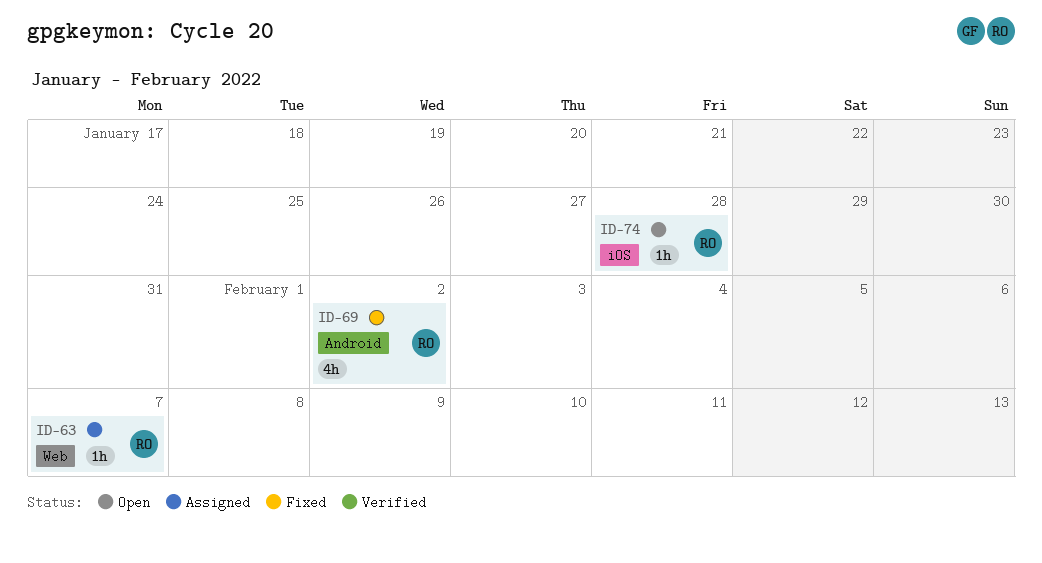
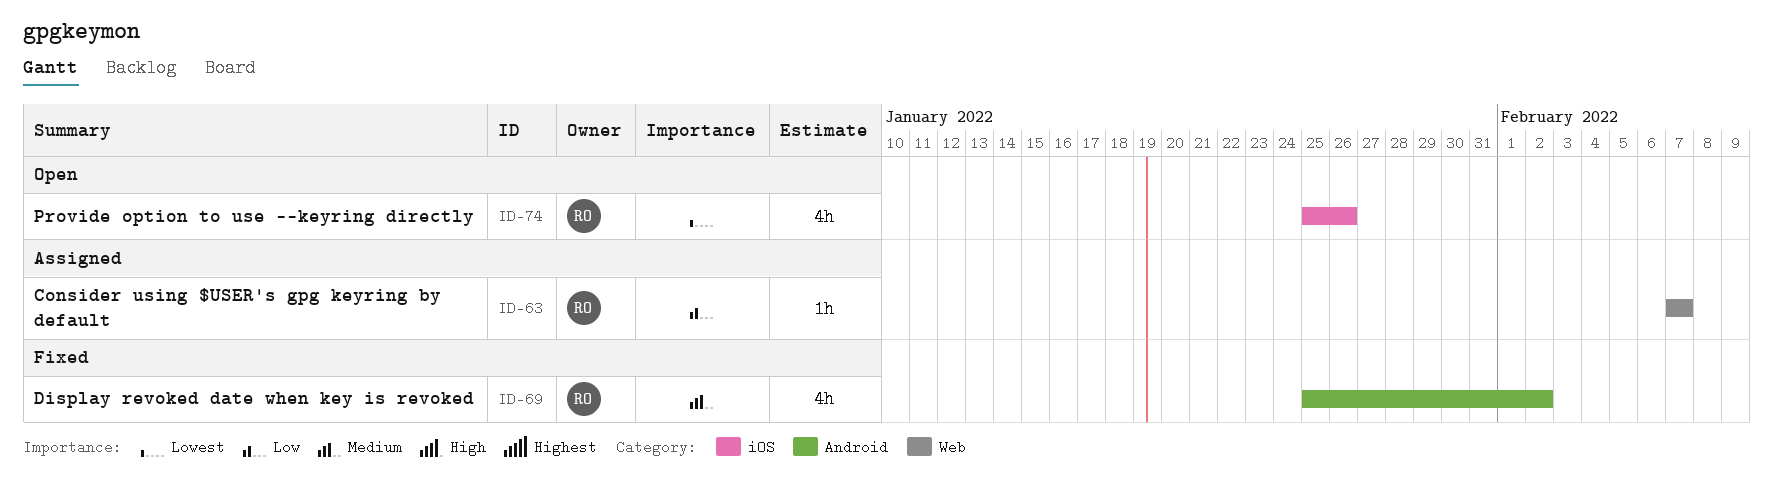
ID-74, estimate: 1h -> 4h
ID-74, due: Jan 28 -> Jan 26

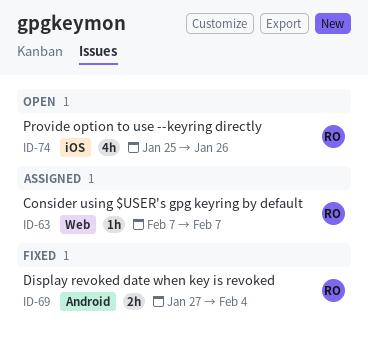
ID-69, estimate: 4h -> 2h
ID-69, start: Jan 25 -> Jan 27
ID-69, due: Feb 2 -> Feb 4

